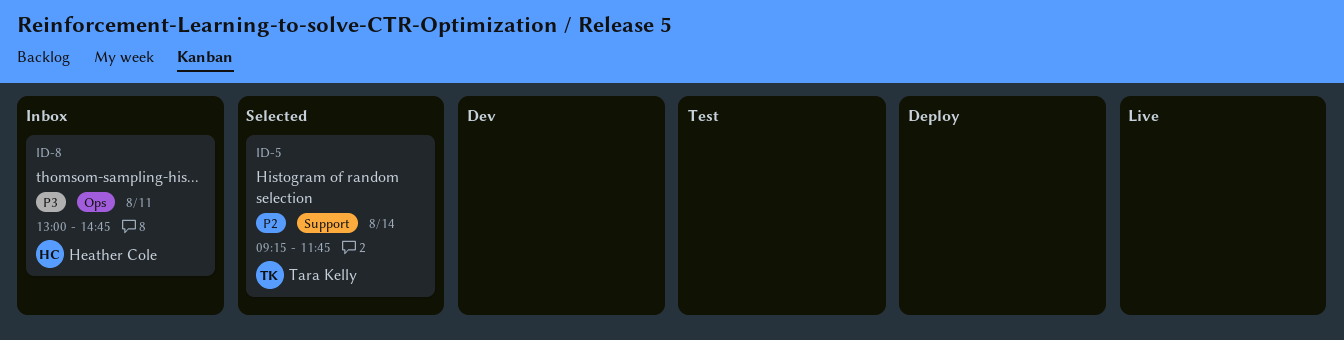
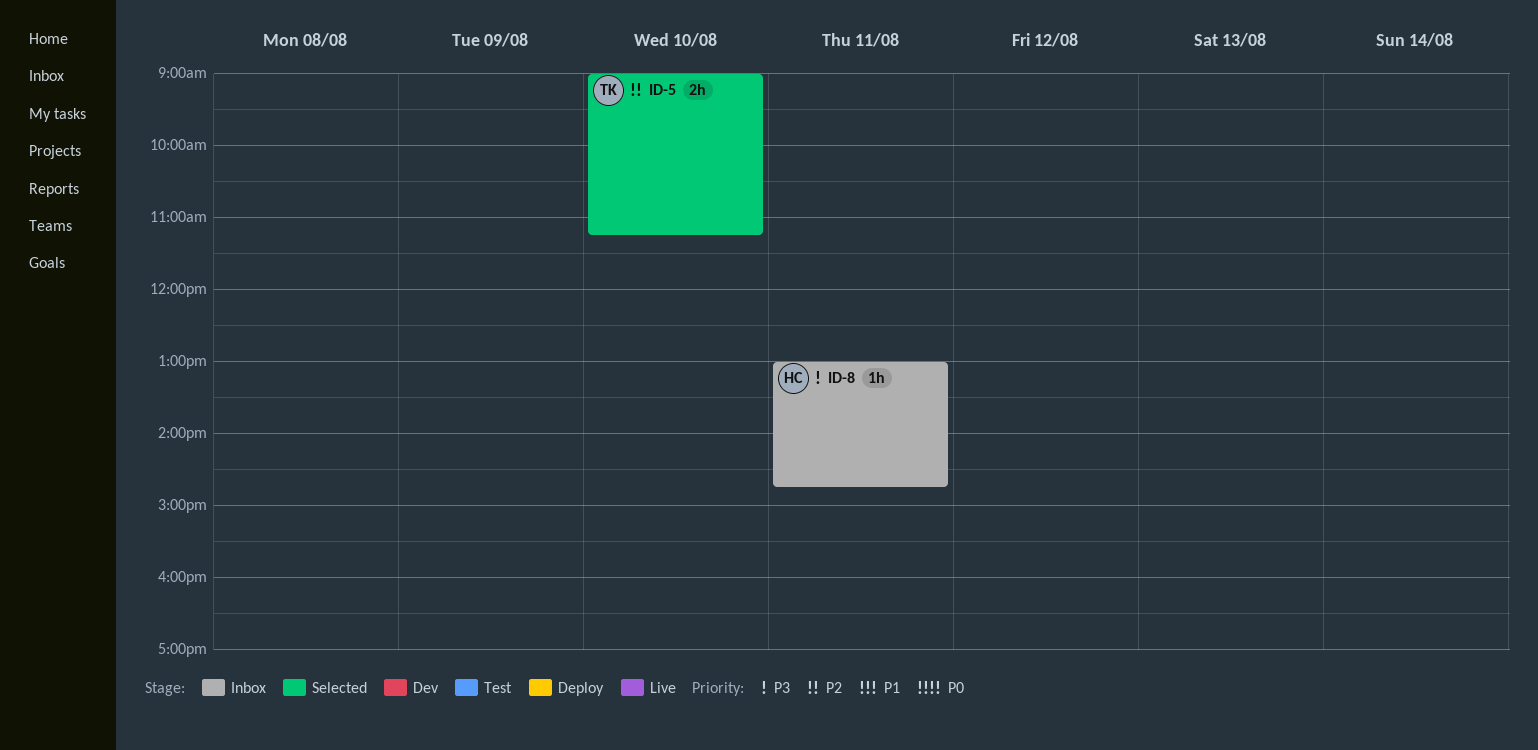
ID-5, day: Aug 14 -> Aug 10
ID-5, begins: 09:15 -> 09:00
ID-5, ends: 11:45 -> 11:15

